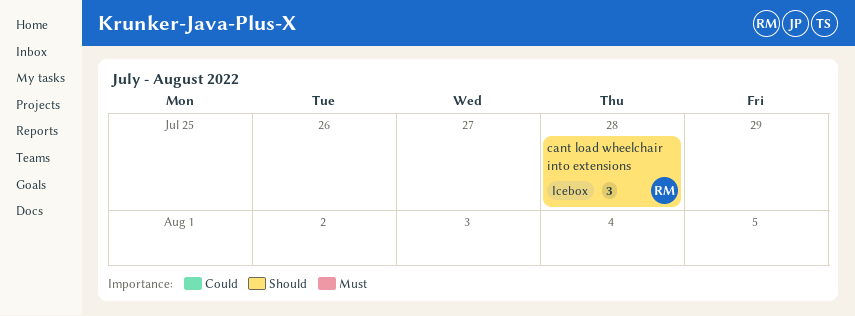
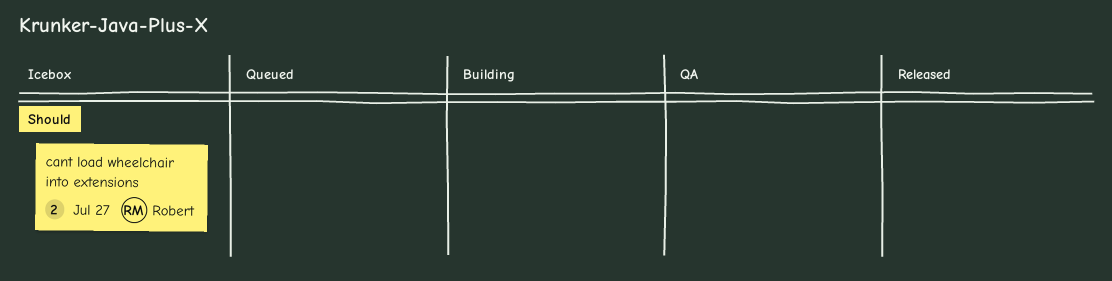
cant load wheelchair into extensions, estimate: 3 -> 2
cant load wheelchair into extensions, due: Jul 28 -> Jul 27

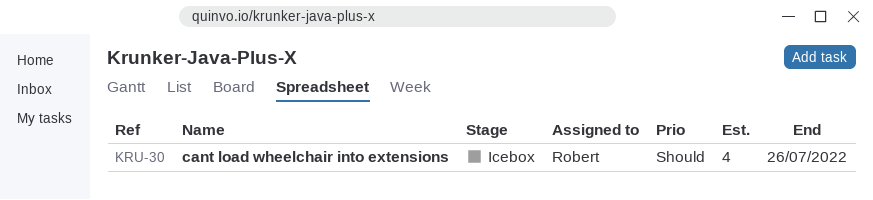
cant load wheelchair into extensions, estimate: 2 -> 4
cant load wheelchair into extensions, due: Jul 27 -> Jul 26

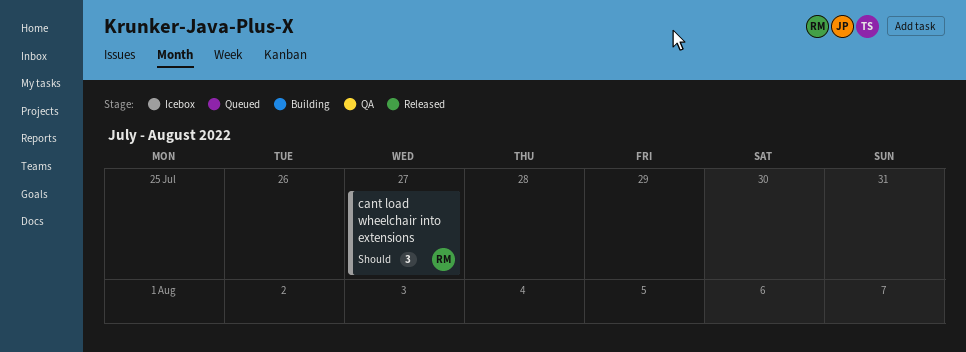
cant load wheelchair into extensions, estimate: 4 -> 3
cant load wheelchair into extensions, due: Jul 26 -> Jul 27

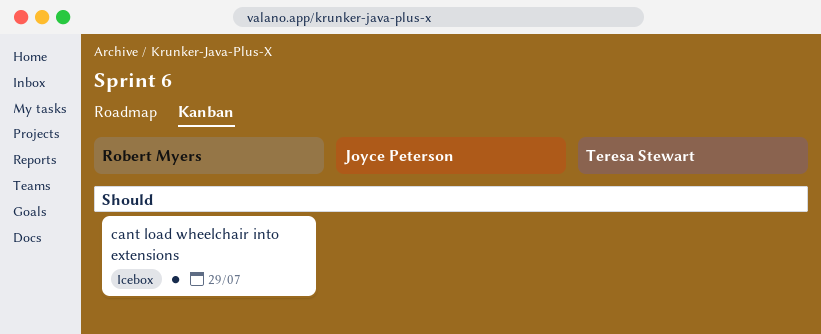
cant load wheelchair into extensions, estimate: 3 -> 1
cant load wheelchair into extensions, due: Jul 27 -> Jul 29

